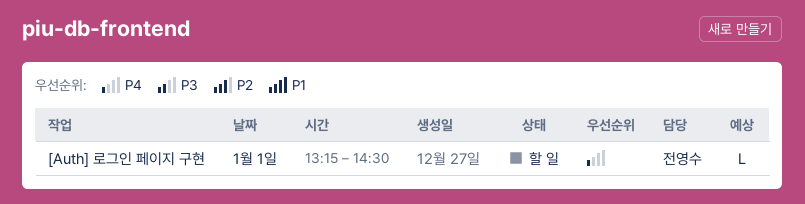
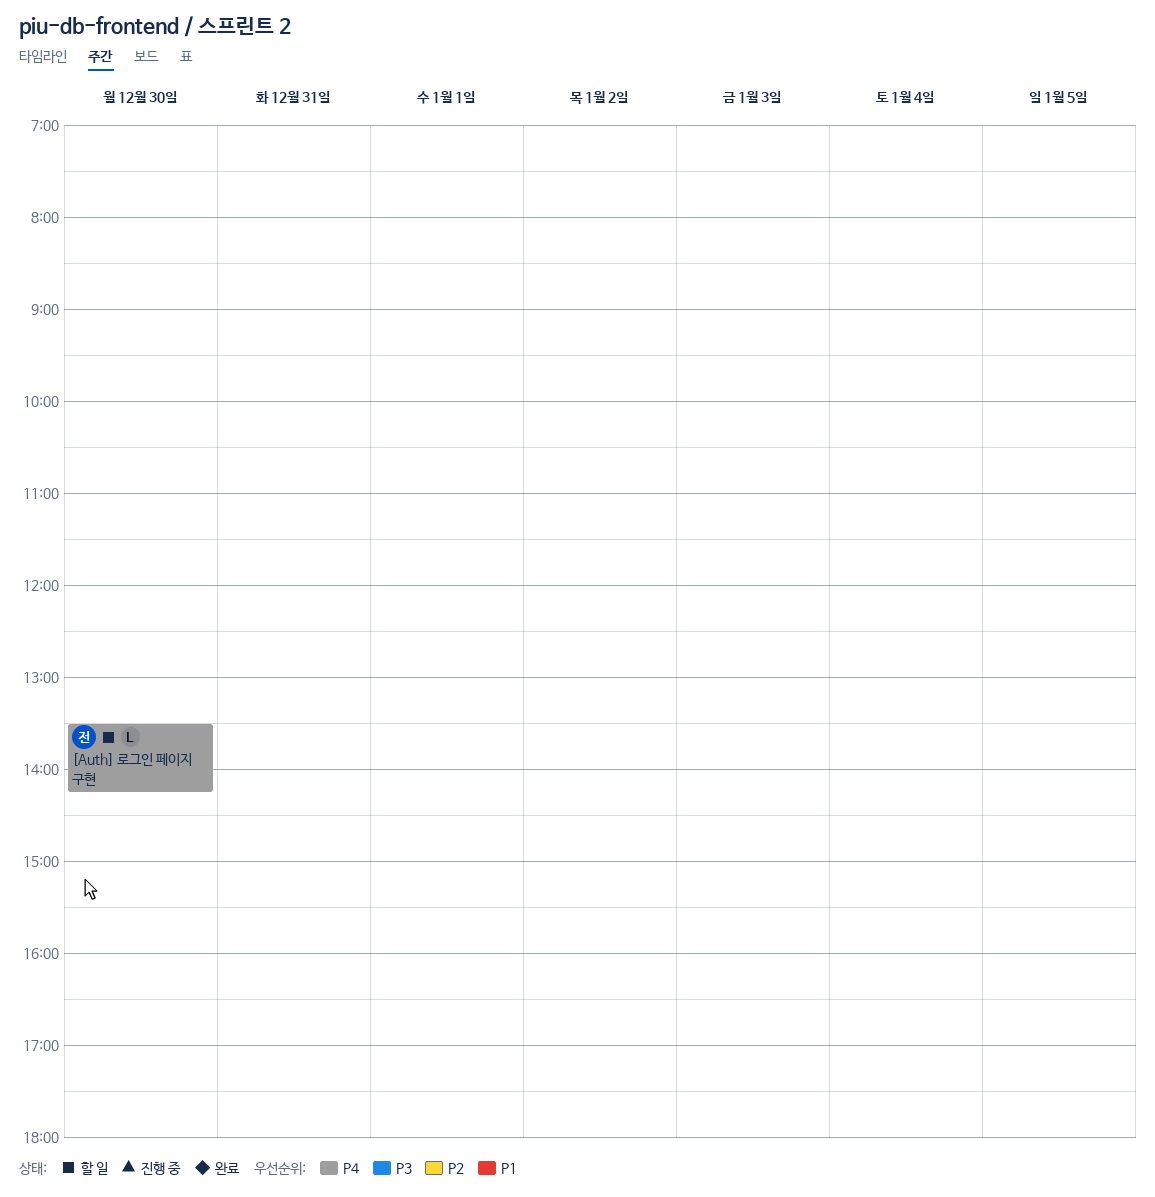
[Auth] 로그인 페이지 구현, day: Jan 1 -> Dec 30
[Auth] 로그인 페이지 구현, begins: 13:15 -> 13:30
[Auth] 로그인 페이지 구현, ends: 14:30 -> 14:15

